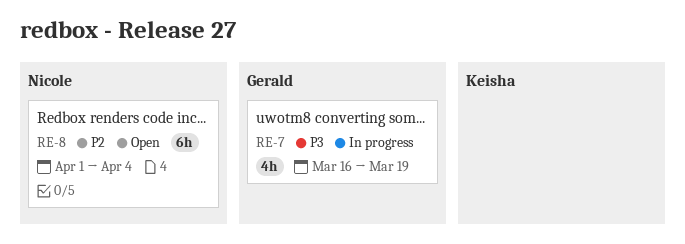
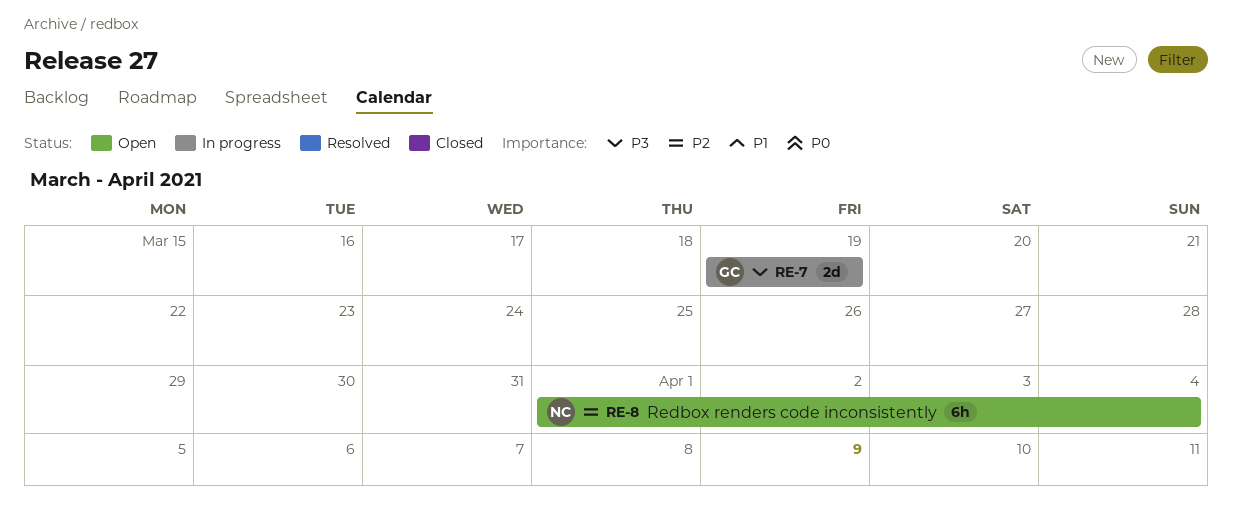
RE-7, estimate: 4h -> 2d
RE-7, start: Mar 16 -> Mar 19

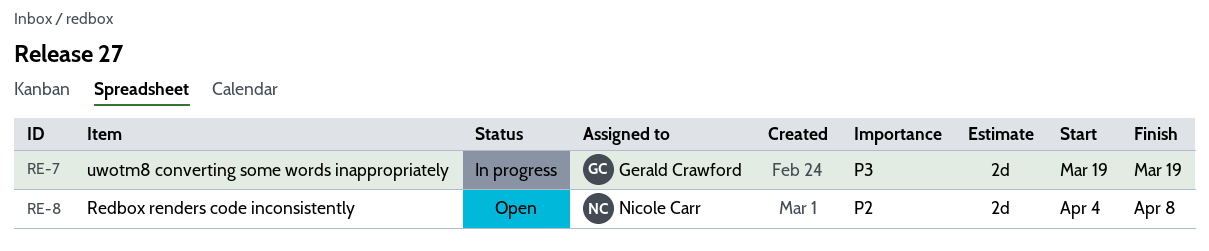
RE-8, estimate: 6h -> 2d
RE-8, start: Apr 1 -> Apr 4
RE-8, due: Apr 4 -> Apr 8

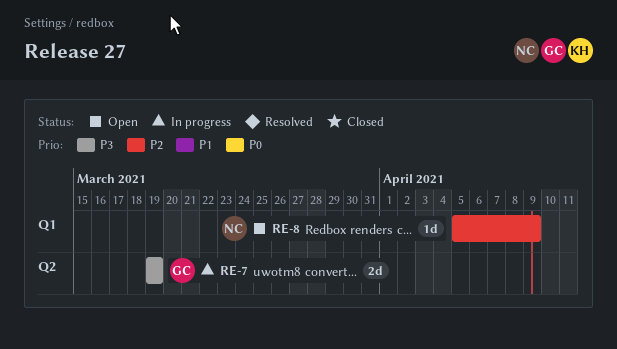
RE-8, estimate: 2d -> 1d
RE-8, start: Apr 4 -> Apr 5
RE-8, due: Apr 8 -> Apr 9

